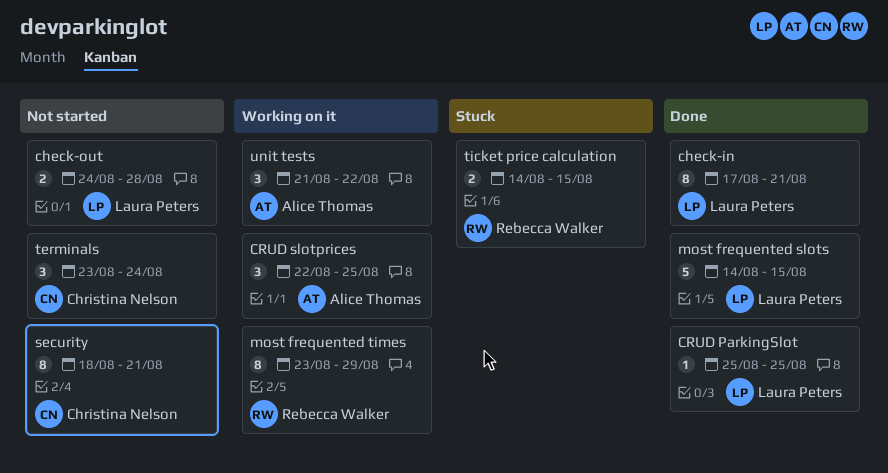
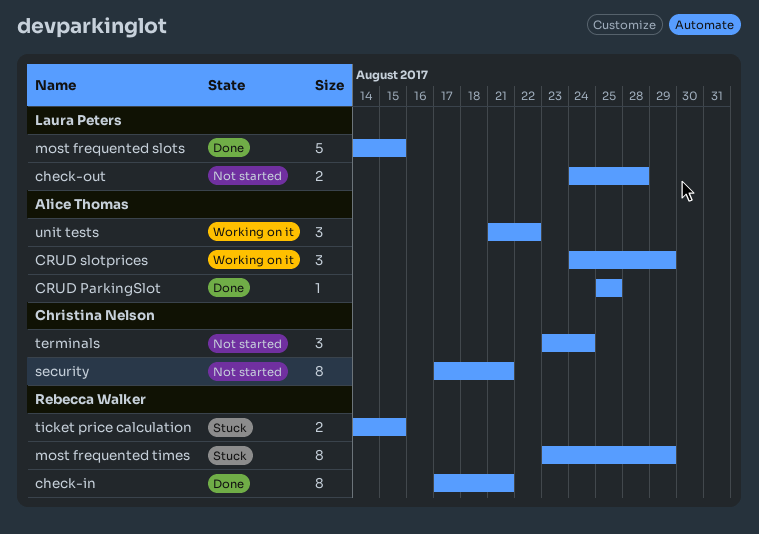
check-in, owner: Laura Peters -> Rebecca Walker
CRUD ParkingSlot, owner: Laura Peters -> Alice Thomas
CRUD slotprices, start: Aug 22 -> Aug 24
CRUD slotprices, due: Aug 25 -> Aug 29
most frequented times, status: Working on it -> Stuck
security, start: Aug 18 -> Aug 17

